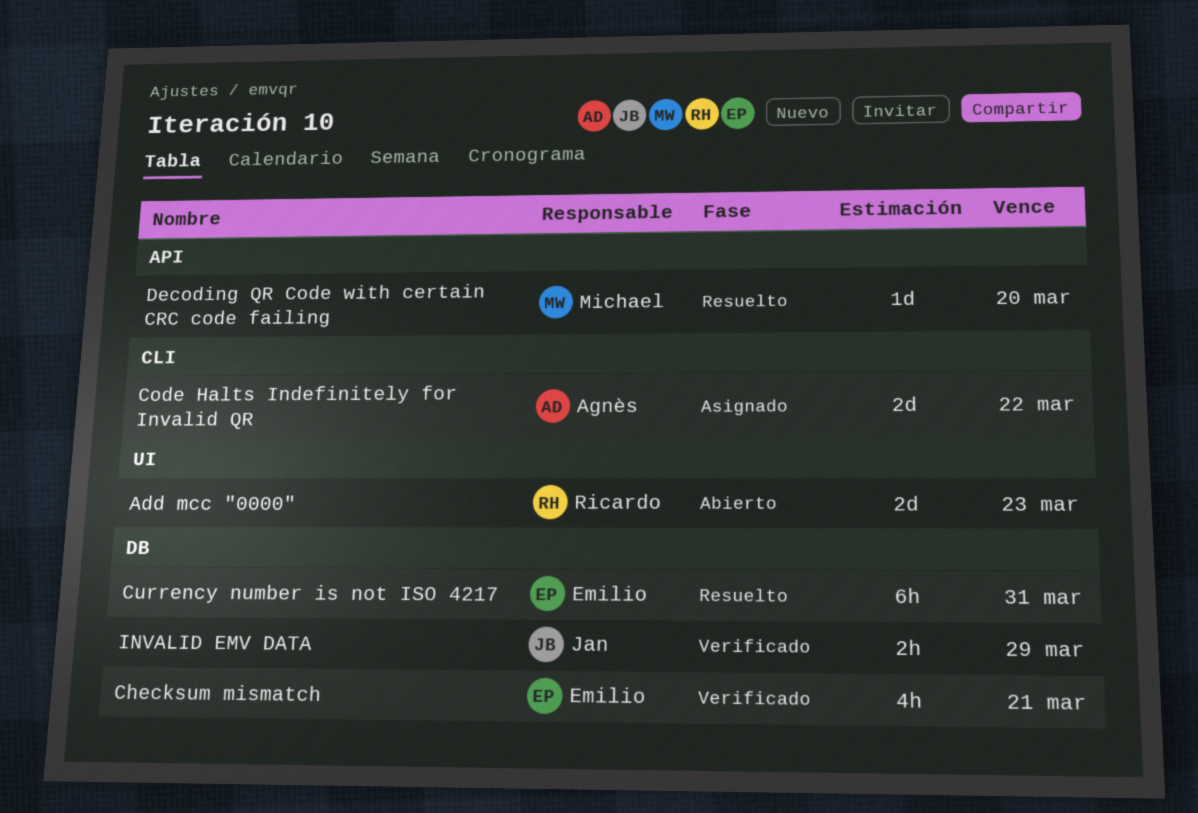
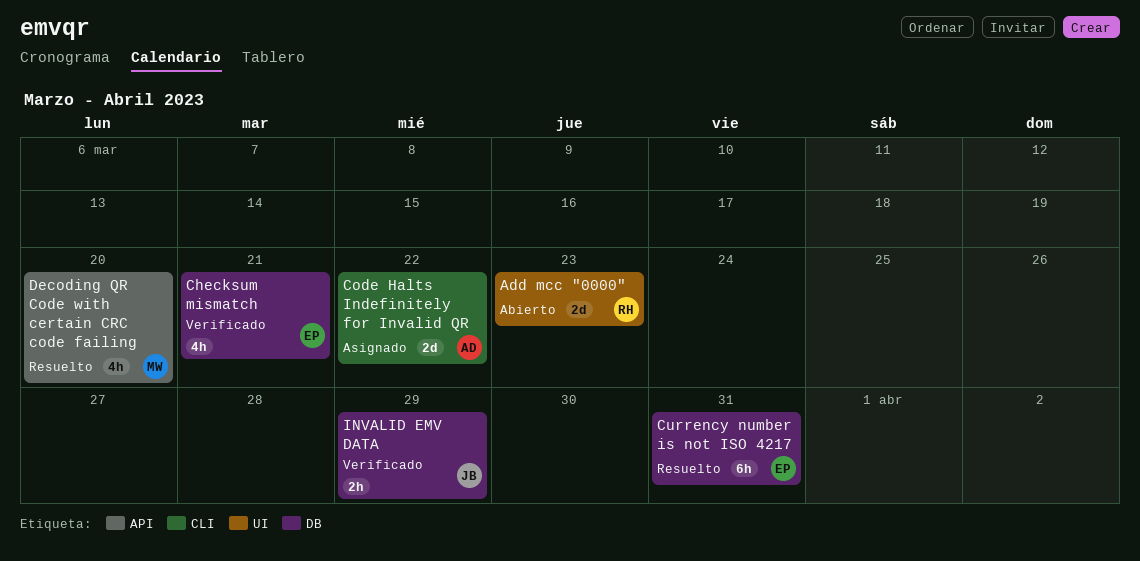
Decoding QR Code with certain CRC code failing, estimate: 1d -> 4h

